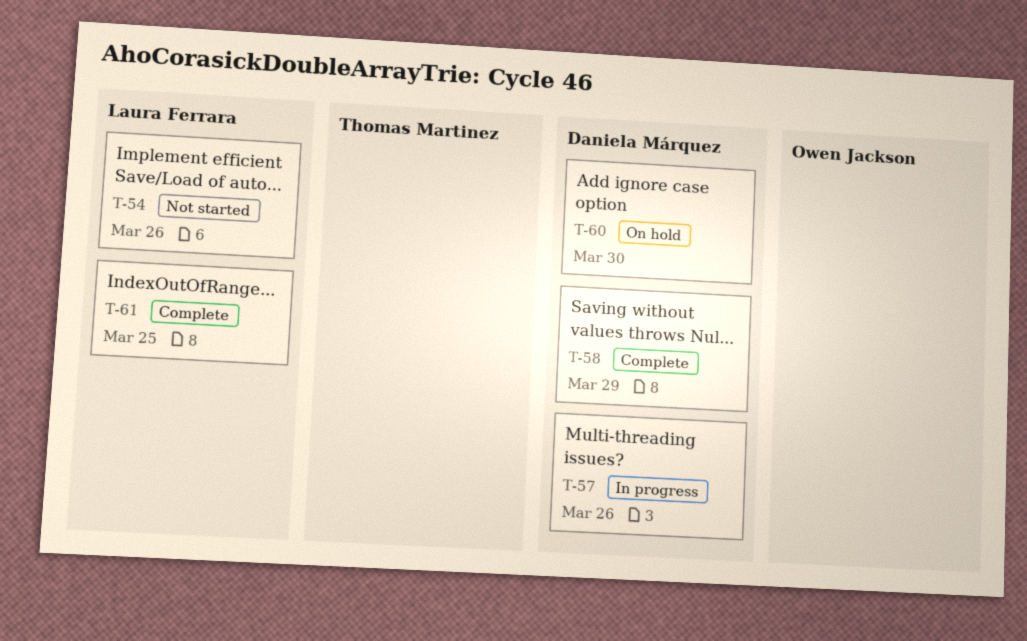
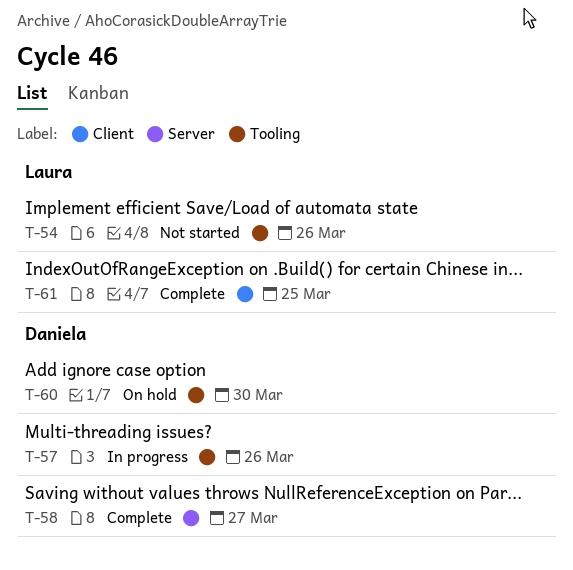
T-58, due: Mar 29 -> Mar 27

